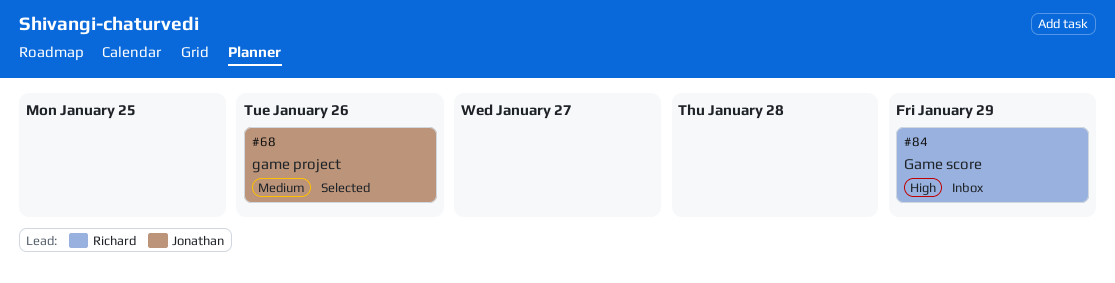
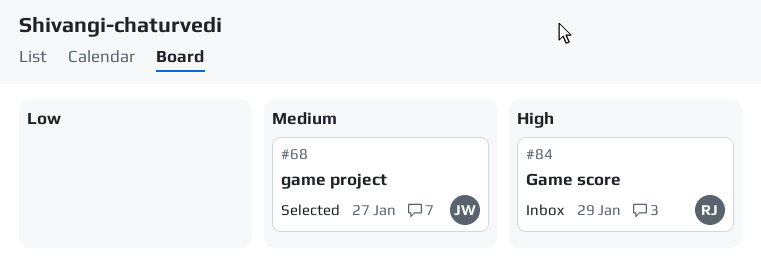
#68, due: Jan 26 -> Jan 27

